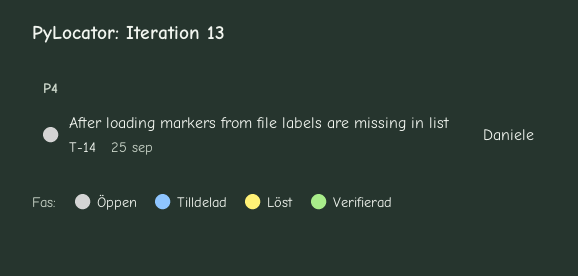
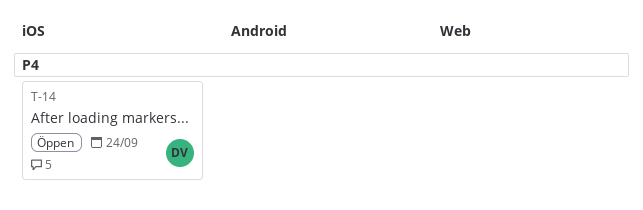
T-14, due: Sep 25 -> Sep 24

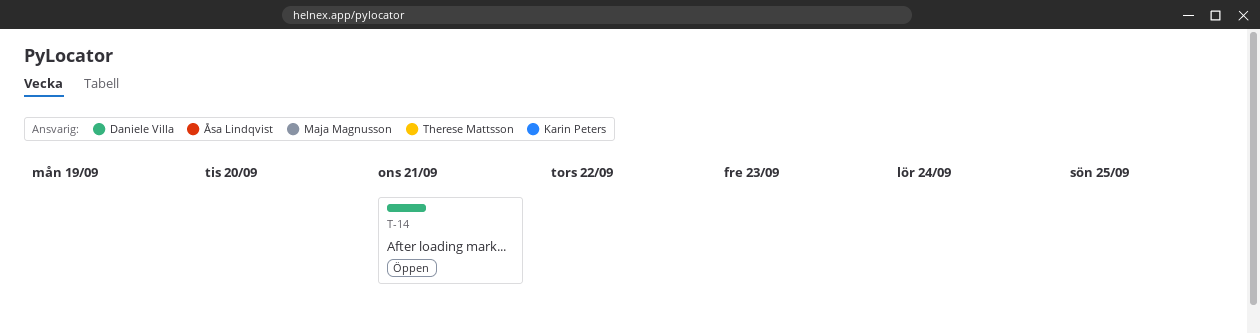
T-14, due: Sep 24 -> Sep 21

